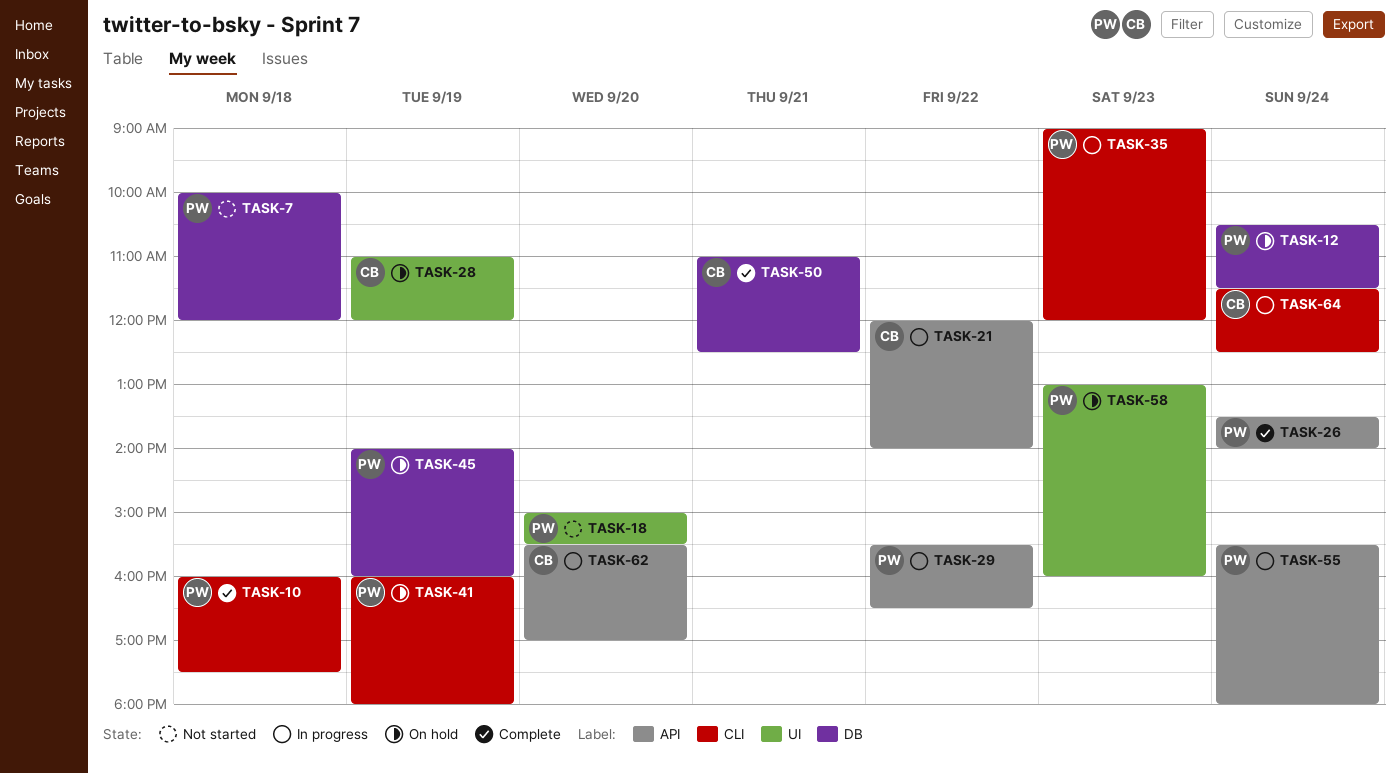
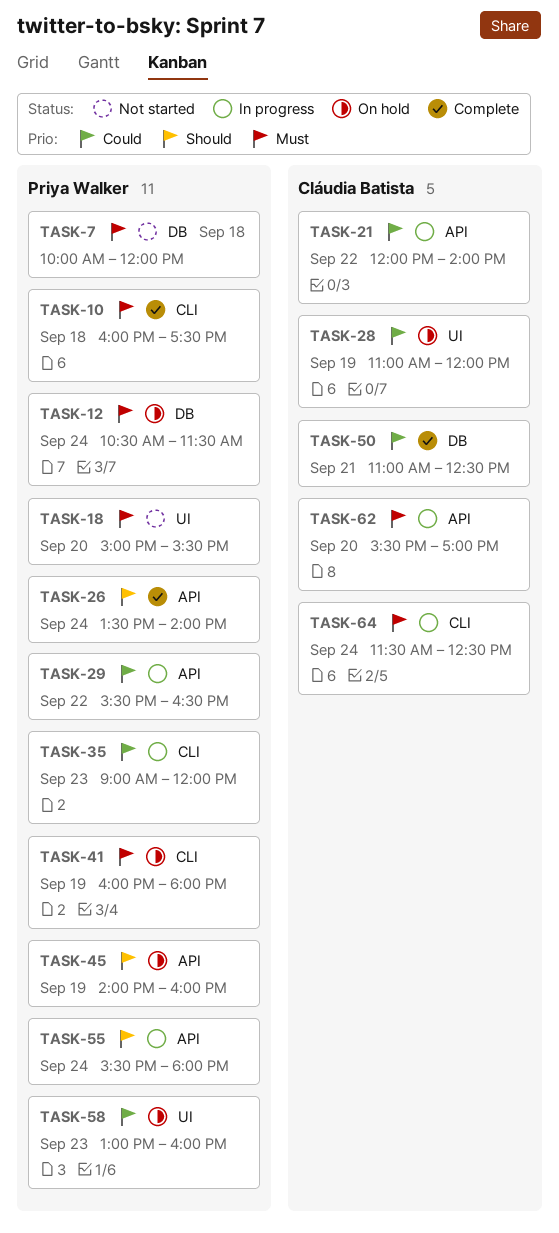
TASK-45, label: DB -> API

